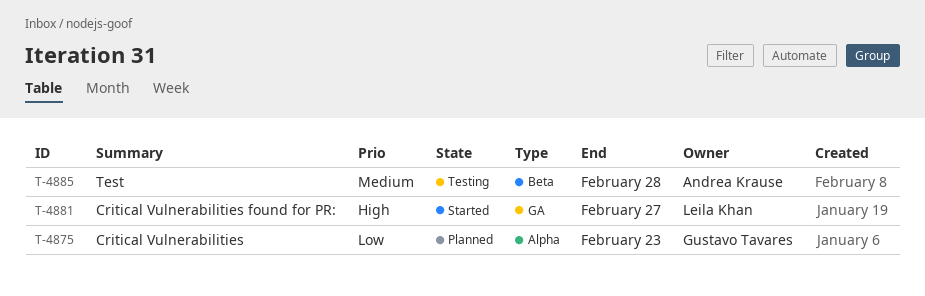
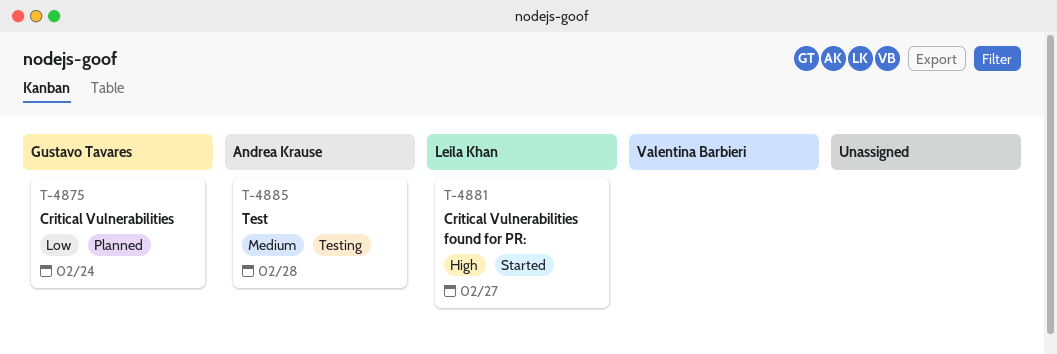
T-4875, due: Feb 23 -> Feb 24

